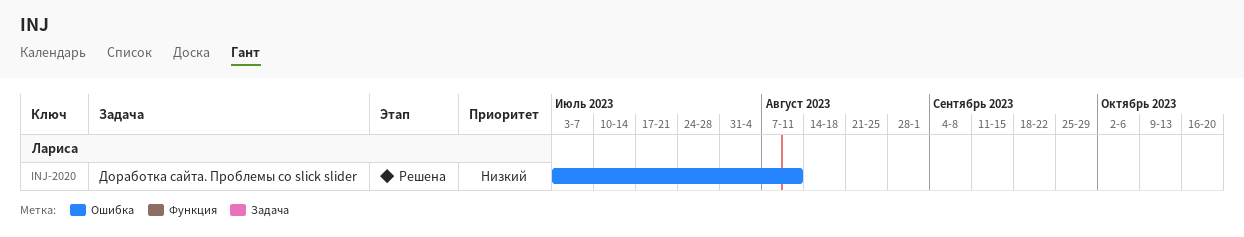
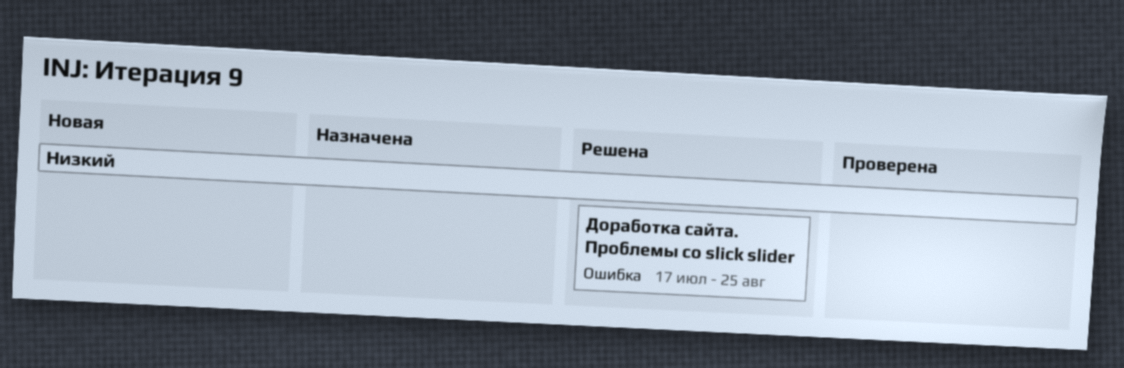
Доработка сайта. Проблемы со slick slider, start: Jul 3 -> Jul 17
Доработка сайта. Проблемы со slick slider, due: Aug 11 -> Aug 25

